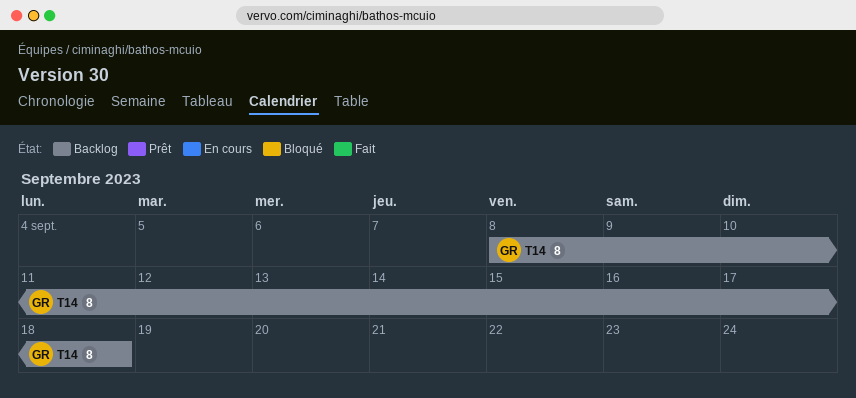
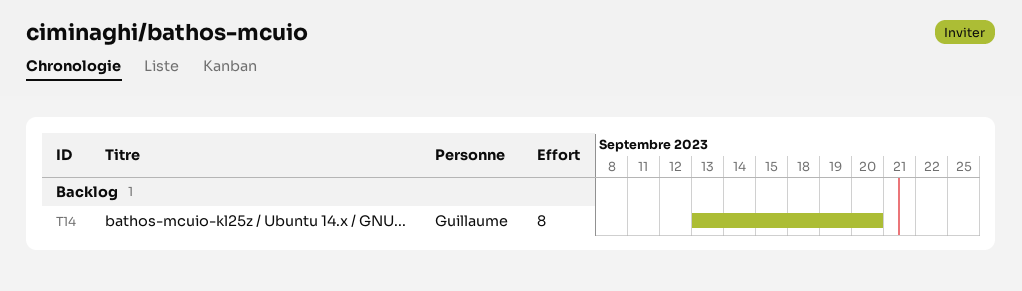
T14, start: Sep 8 -> Sep 13
T14, due: Sep 18 -> Sep 20

